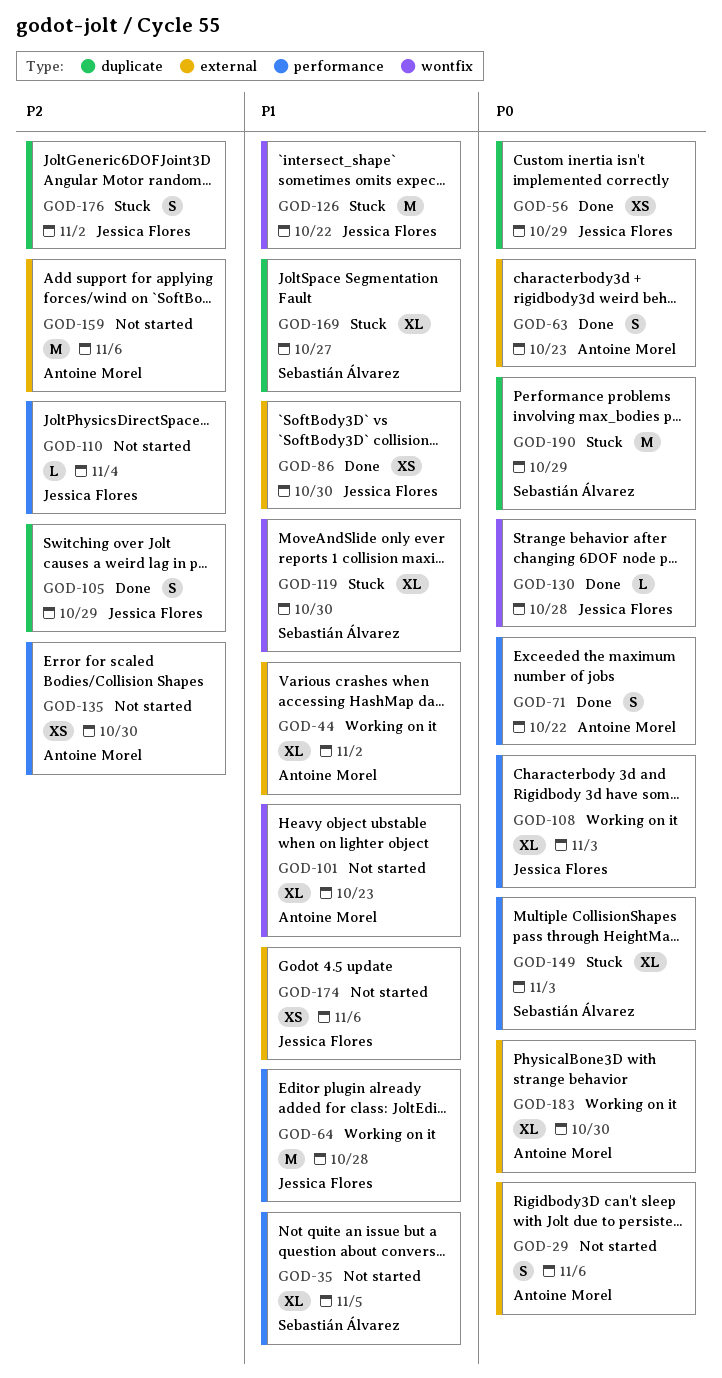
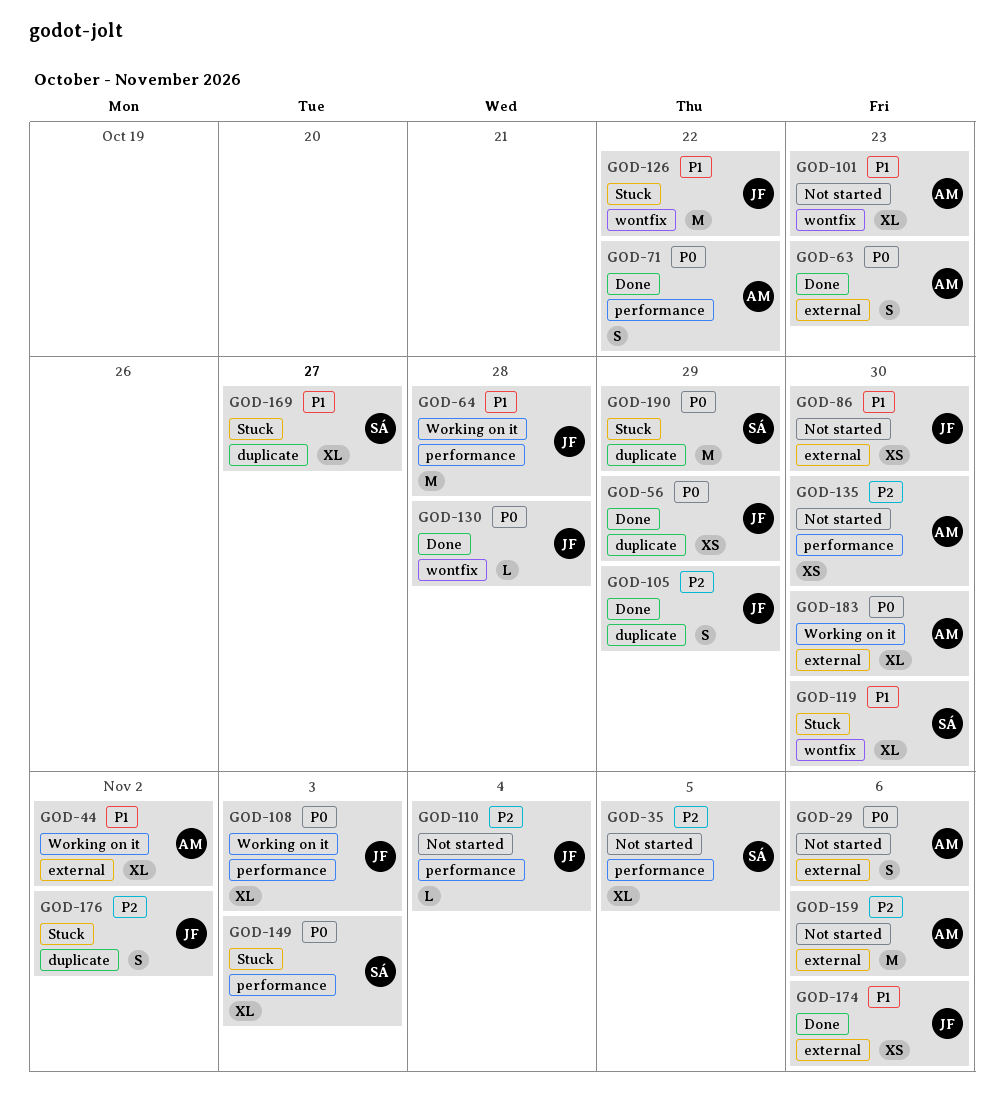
GOD-35, priority: P1 -> P2
GOD-86, status: Done -> Not started
GOD-174, status: Not started -> Done

